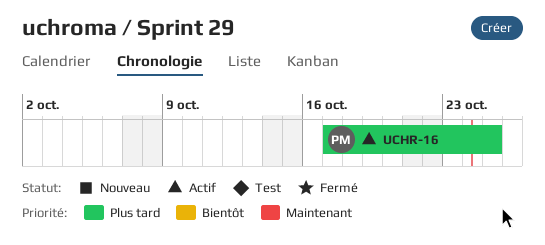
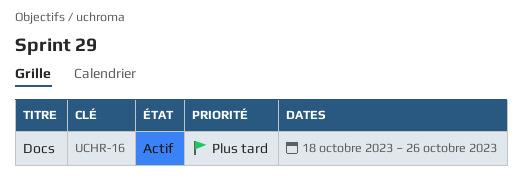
UCHR-16, start: Oct 17 -> Oct 18
UCHR-16, due: Oct 25 -> Oct 26

